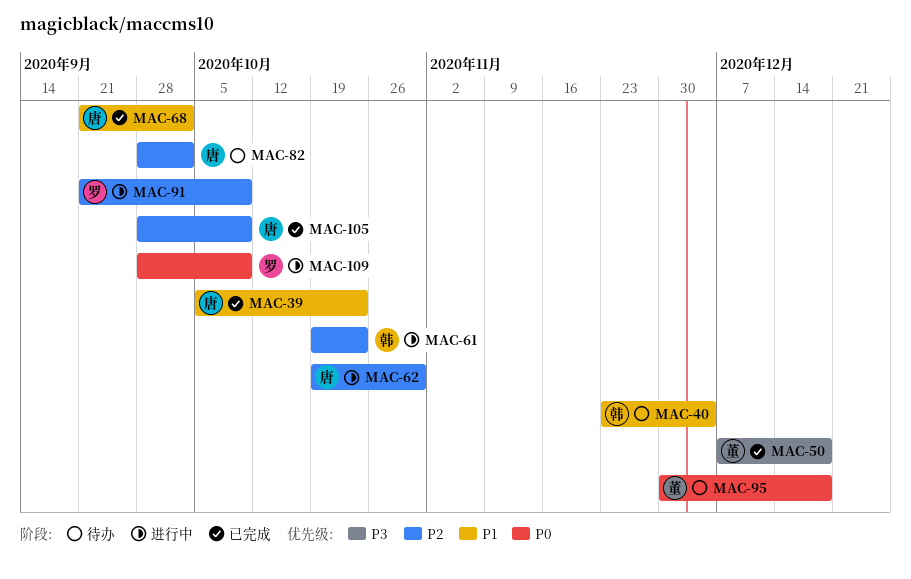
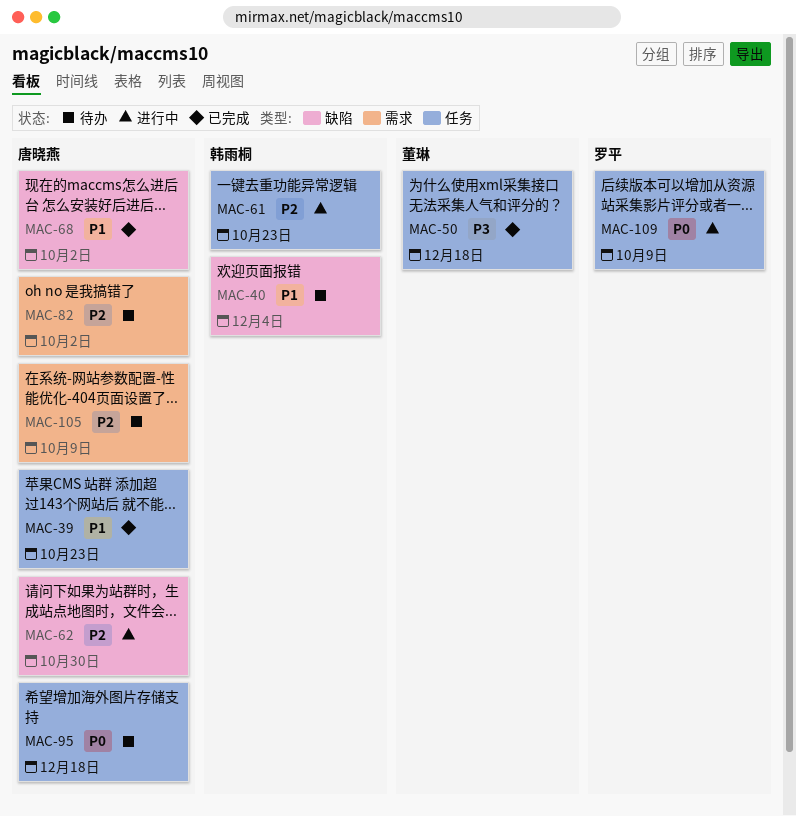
MAC-91: present -> none
MAC-95, owner: 董琳 -> 唐晓燕
MAC-105, status: 已完成 -> 待办

